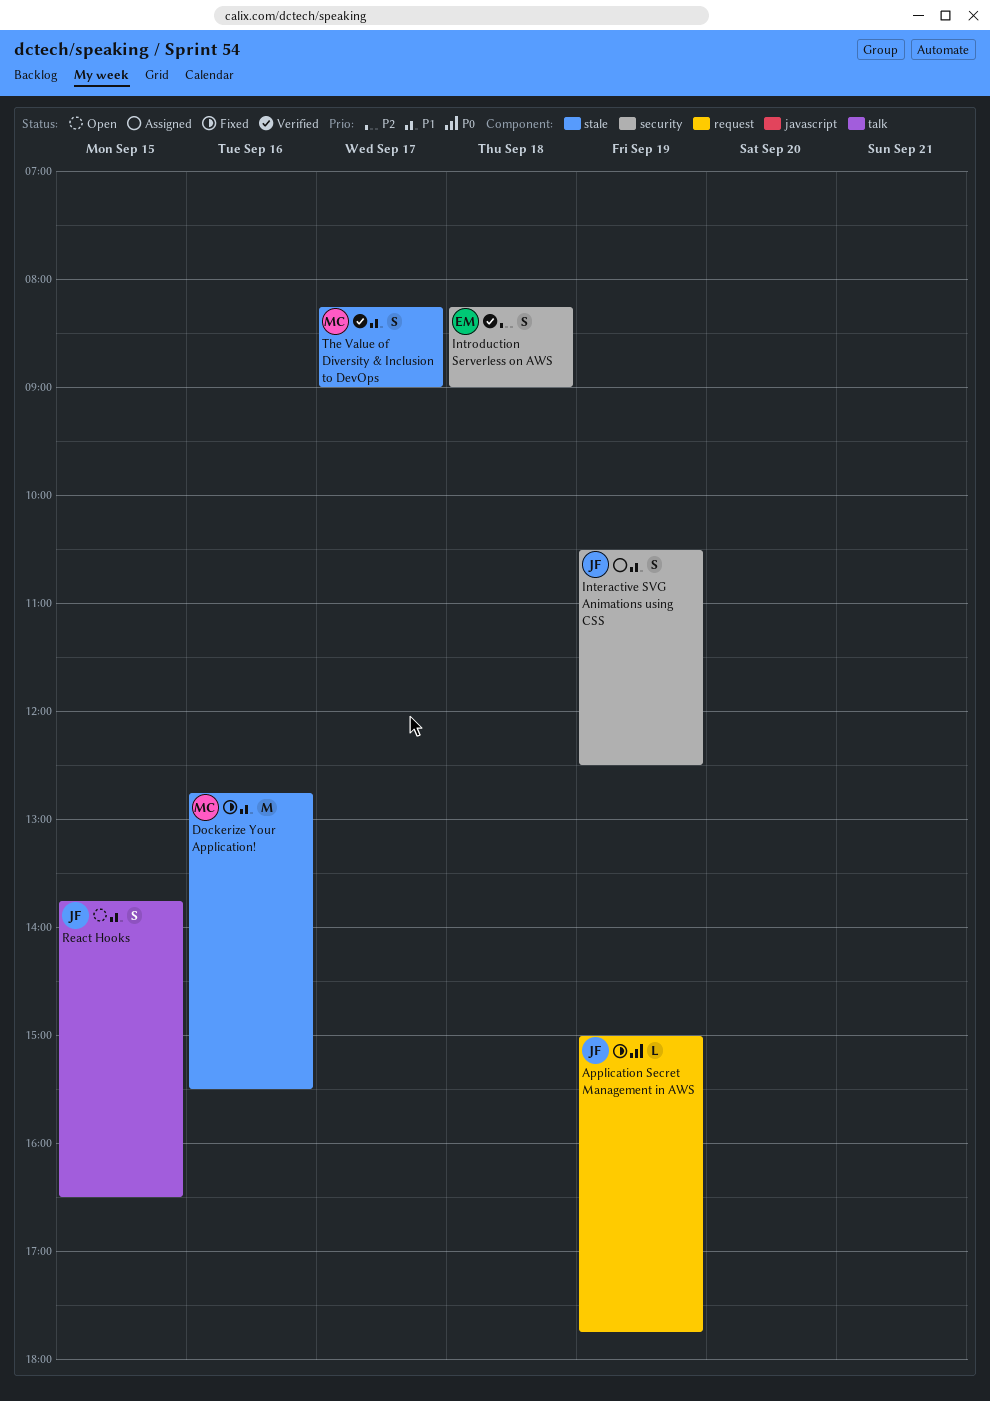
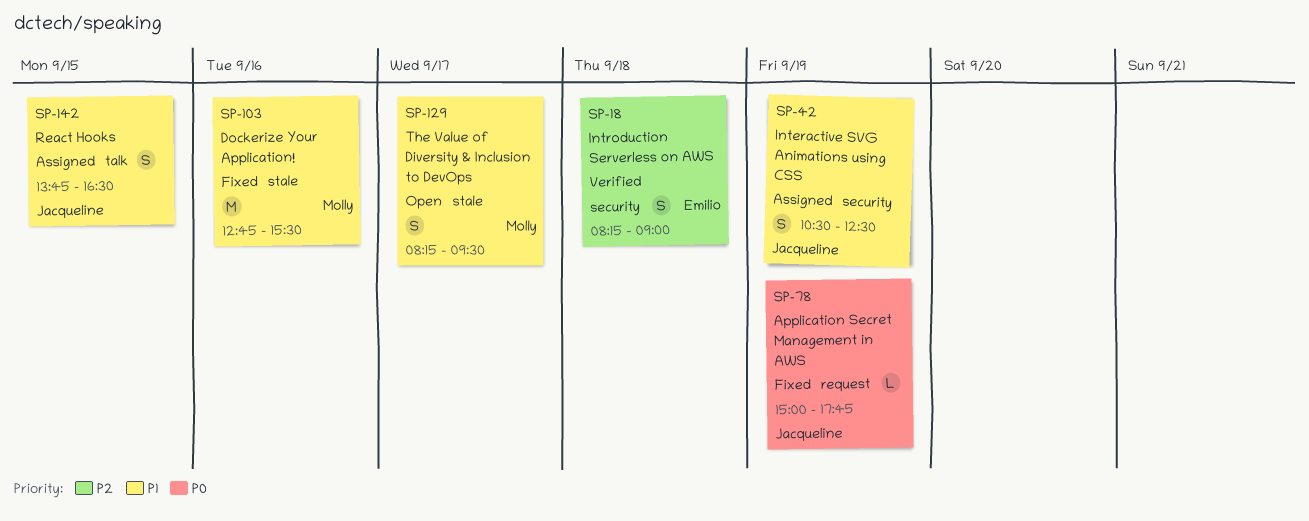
React Hooks, status: Open -> Assigned
The Value of Diversity & Inclusion to DevOps, status: Verified -> Open
The Value of Diversity & Inclusion to DevOps, ends: 09:00 -> 09:30

